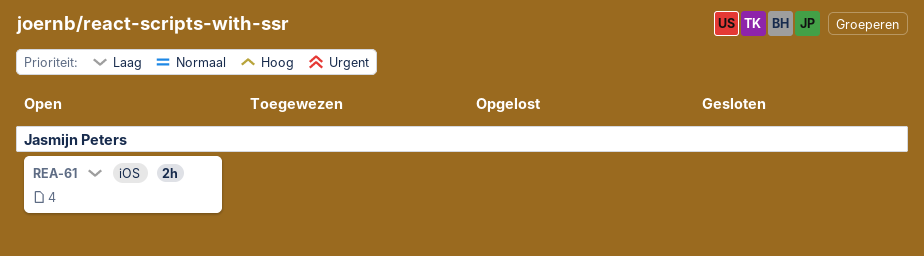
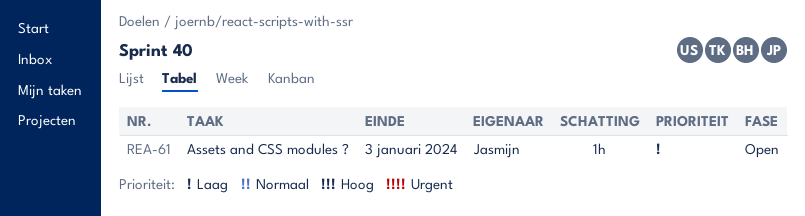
REA-61, estimate: 2h -> 1h

